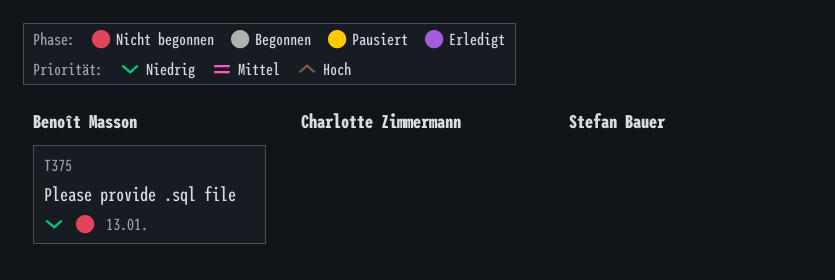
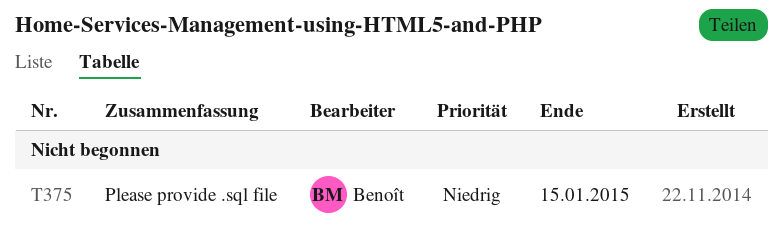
T375, due: Jan 13 -> Jan 15

